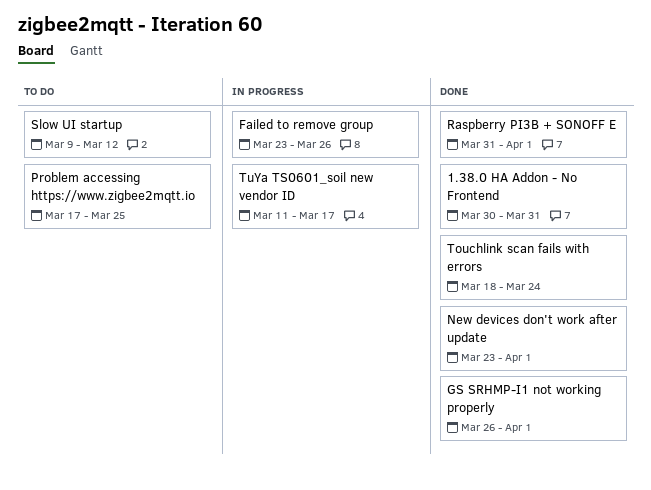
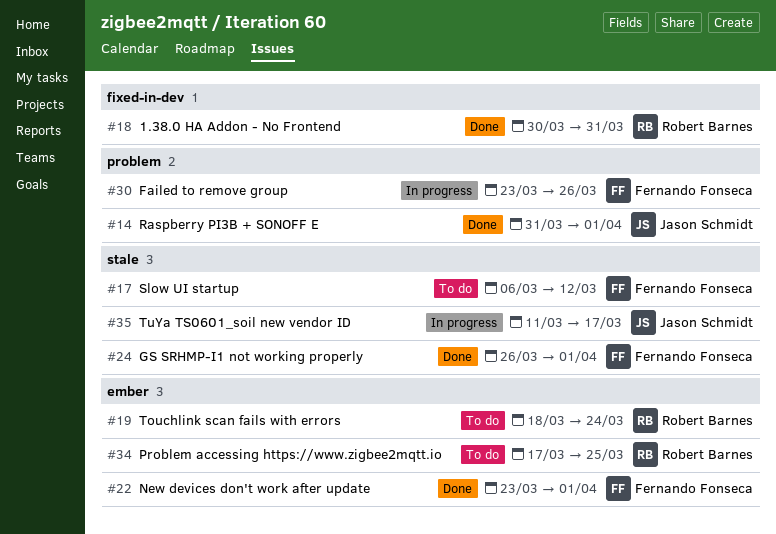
Slow UI startup, start: Mar 9 -> Mar 6
Touchlink scan fails with errors, status: Done -> To do

